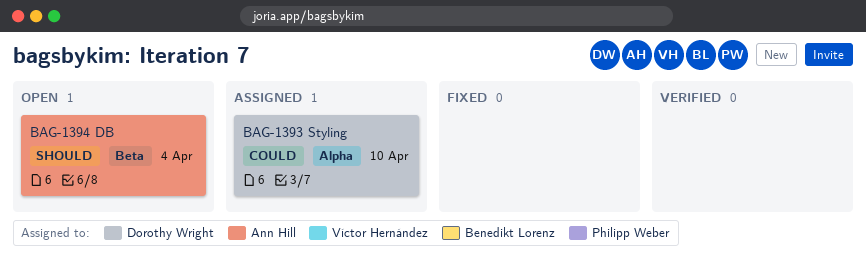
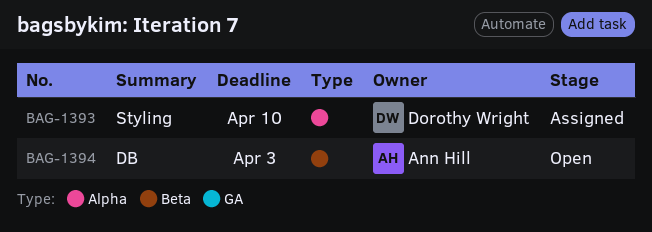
BAG-1394, due: Apr 4 -> Apr 3

